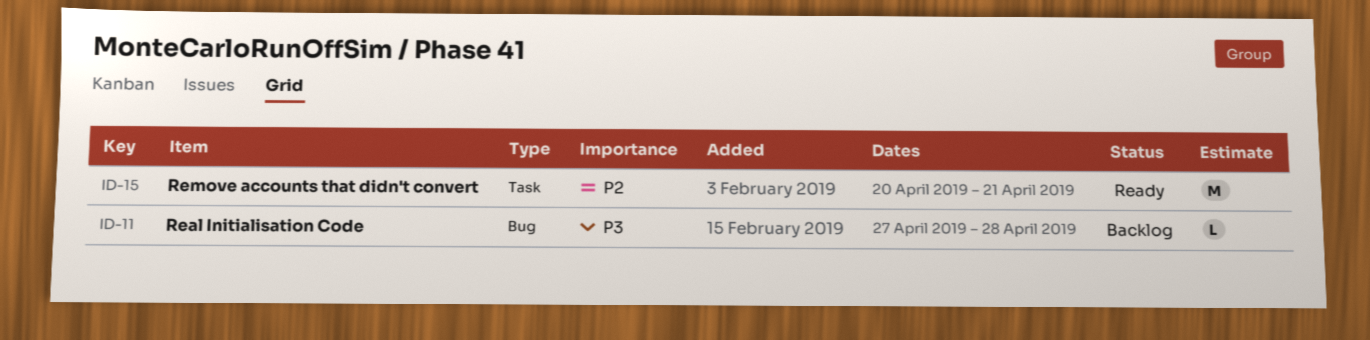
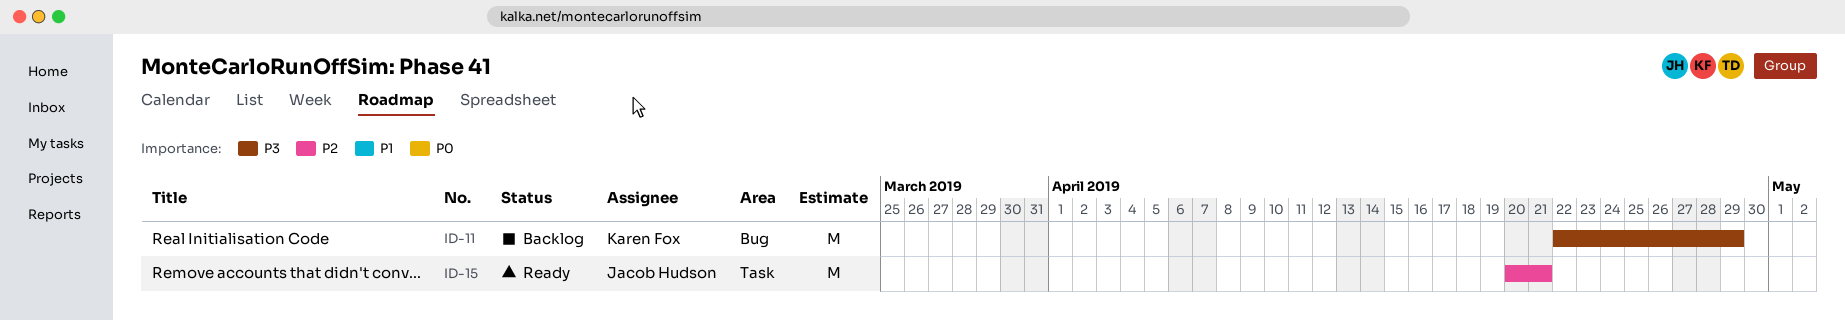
ID-11, estimate: L -> M
ID-11, start: Apr 27 -> Apr 22
ID-11, due: Apr 28 -> Apr 29

